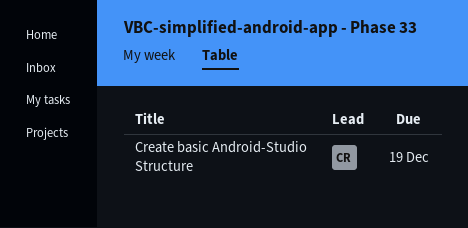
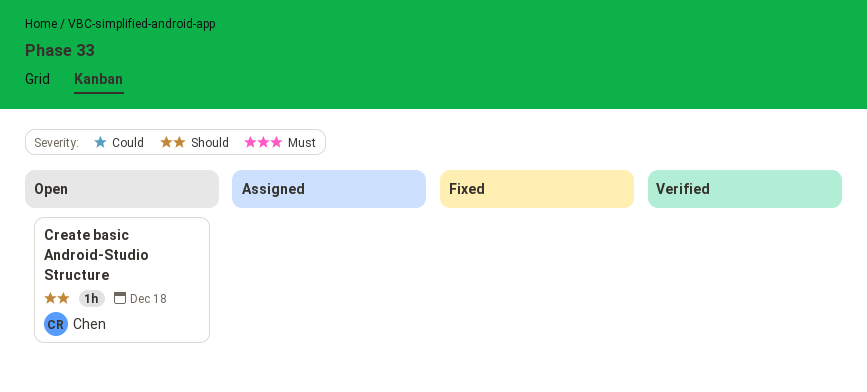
Create basic Android-Studio Structure, due: Dec 19 -> Dec 18

